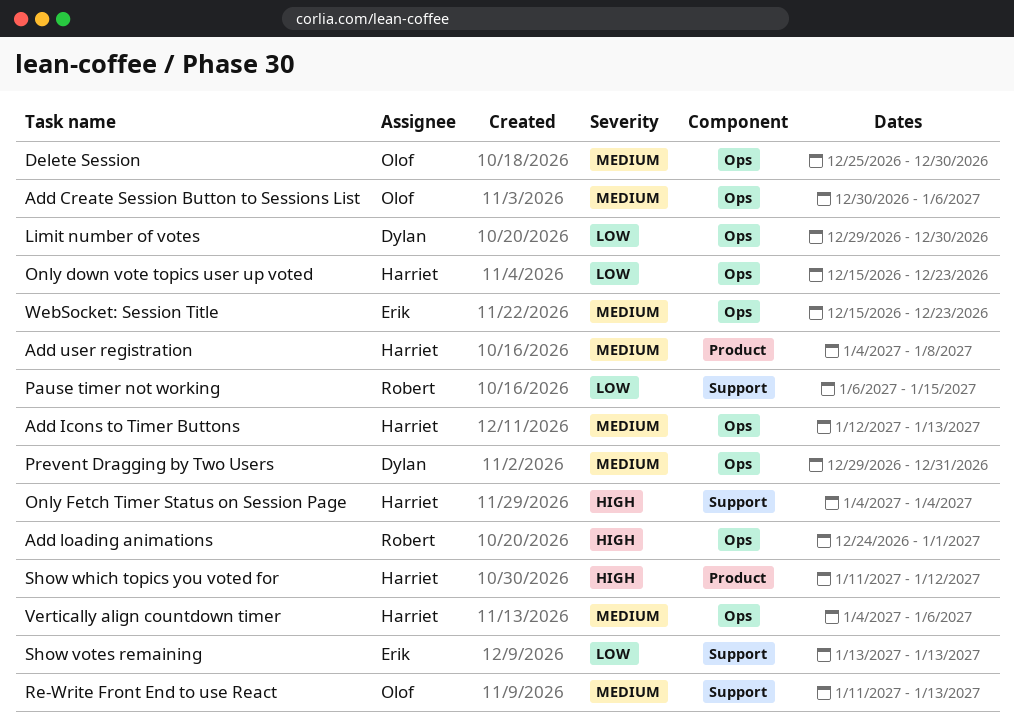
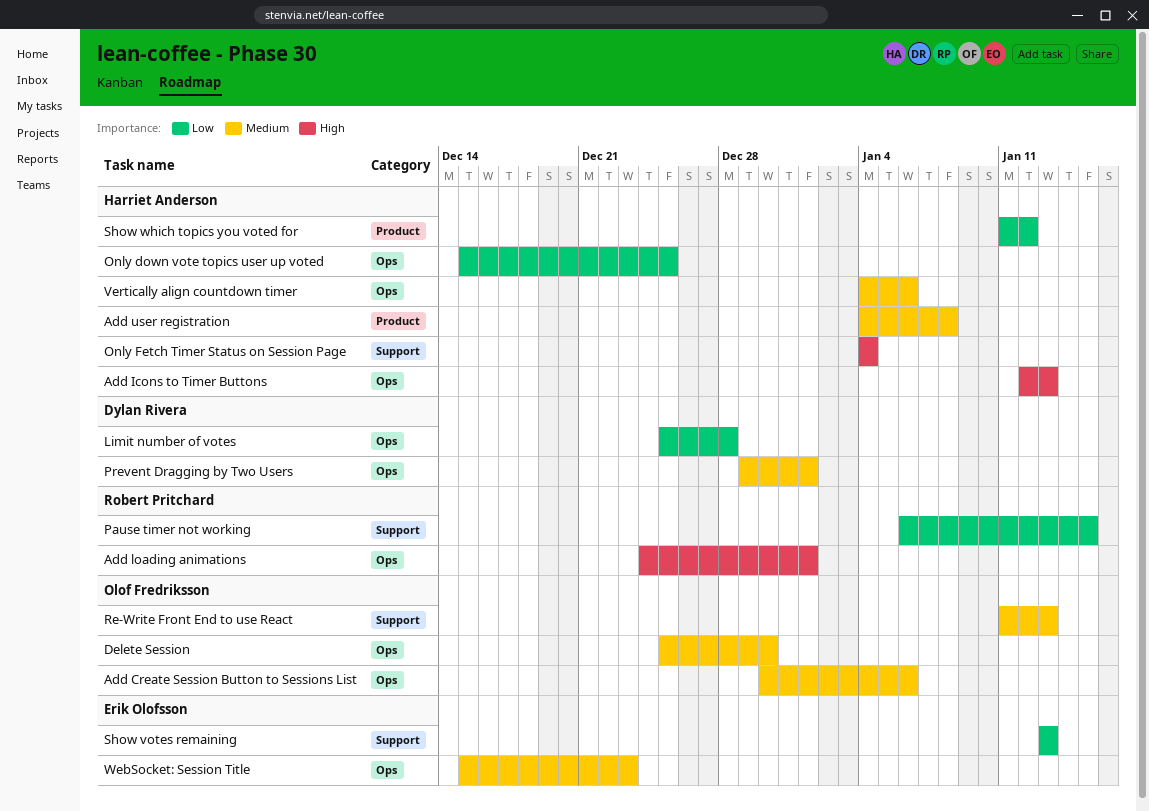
Add Icons to Timer Buttons, priority: Medium -> High
Limit number of votes, start: Dec 29 -> Dec 25
Limit number of votes, due: Dec 30 -> Dec 28
Only down vote topics user up voted, due: Dec 23 -> Dec 25
Prevent Dragging by Two Users, due: Dec 31 -> Jan 1
Show which topics you voted for, priority: High -> Low

